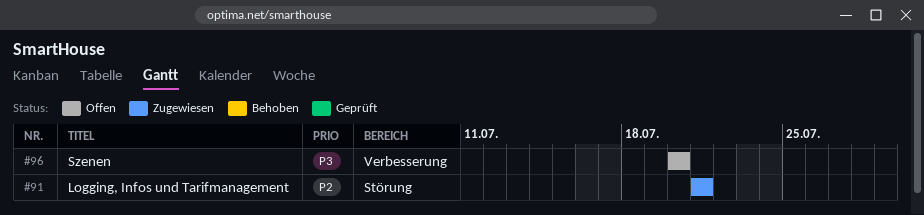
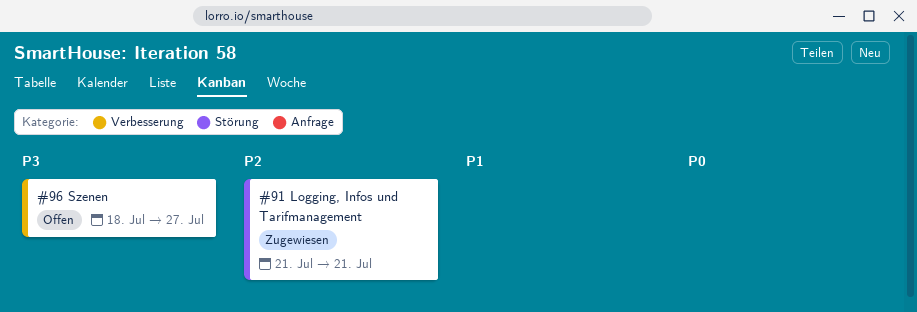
#96, start: Jul 20 -> Jul 18
#96, due: Jul 20 -> Jul 27

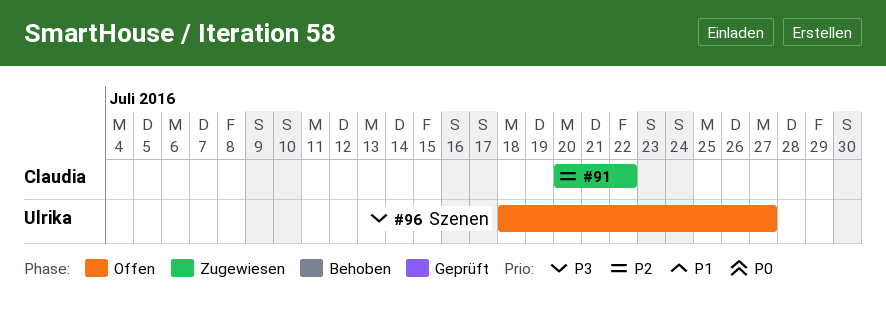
#91, start: Jul 21 -> Jul 20
#91, due: Jul 21 -> Jul 22

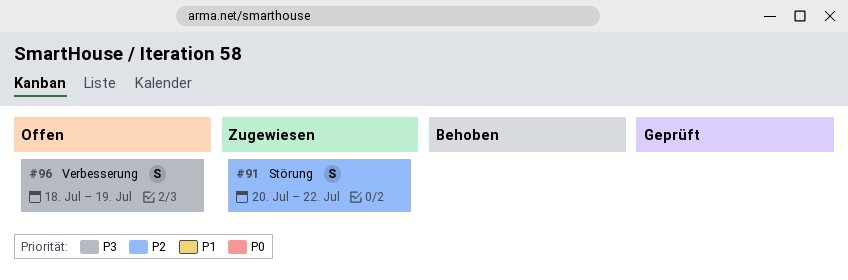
#96, due: Jul 27 -> Jul 19

